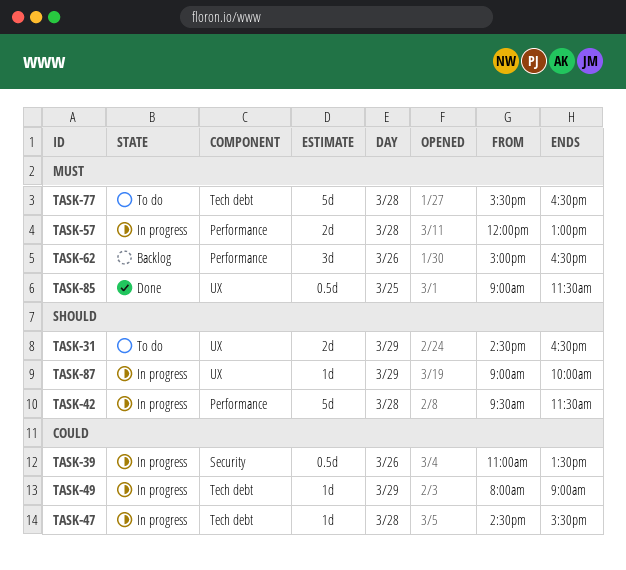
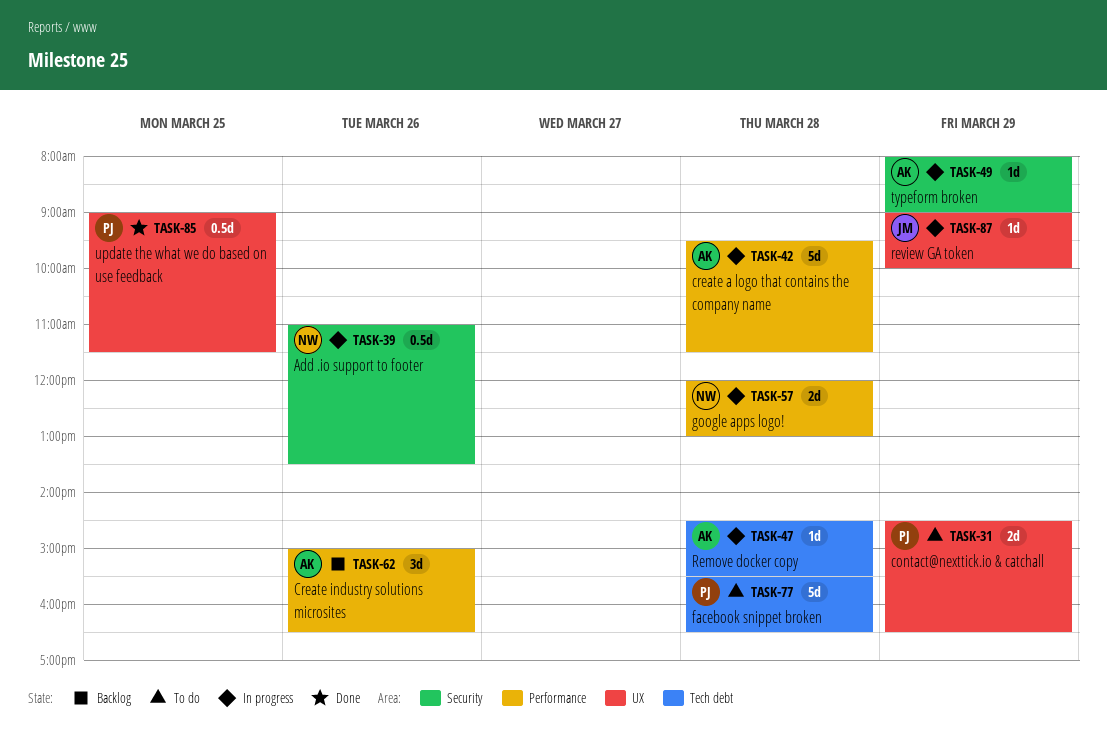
TASK-49, label: Tech debt -> Security

